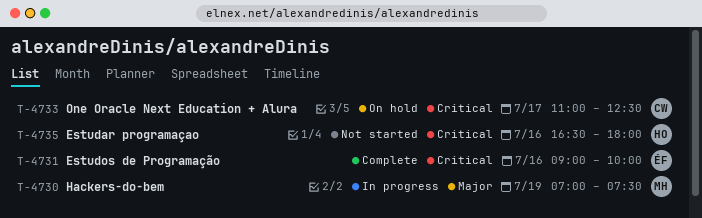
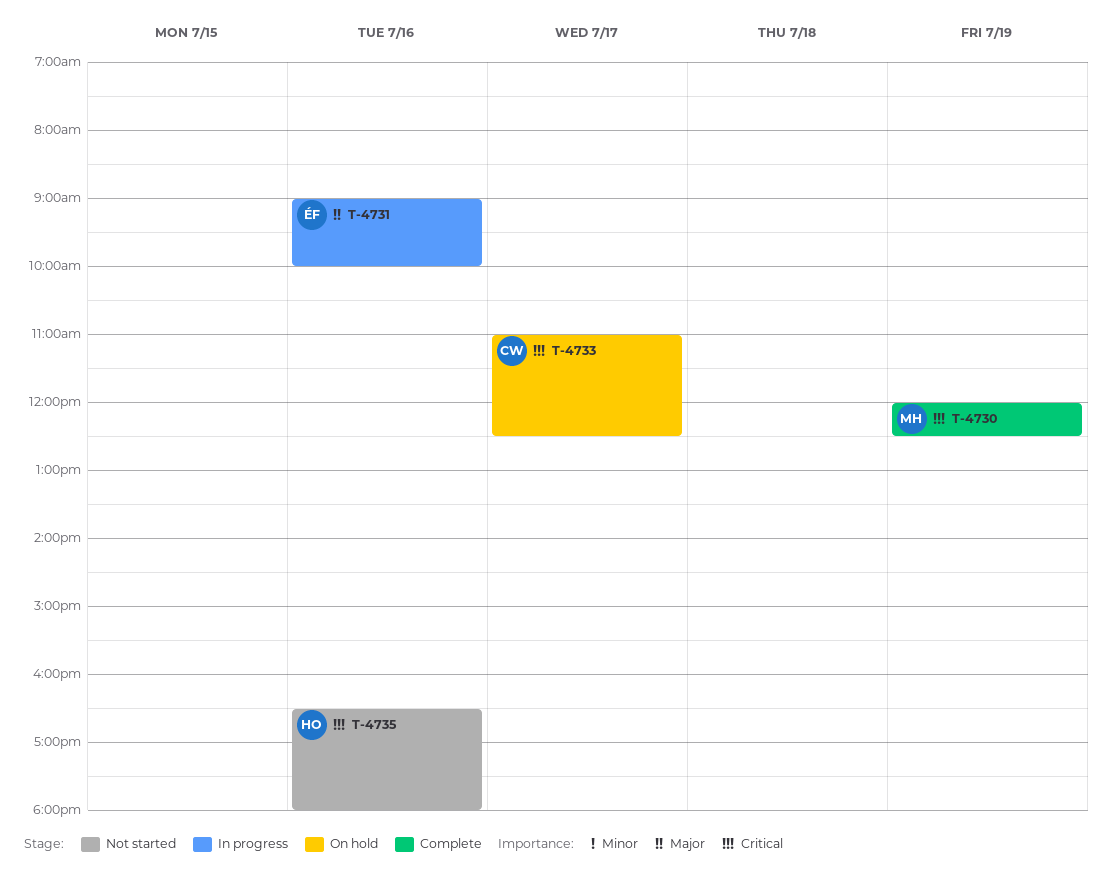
T-4730, status: In progress -> Complete
T-4730, priority: Major -> Critical
T-4730, begins: 07:00 -> 12:00
T-4730, ends: 07:30 -> 12:30
T-4731, status: Complete -> In progress
T-4731, priority: Critical -> Major

